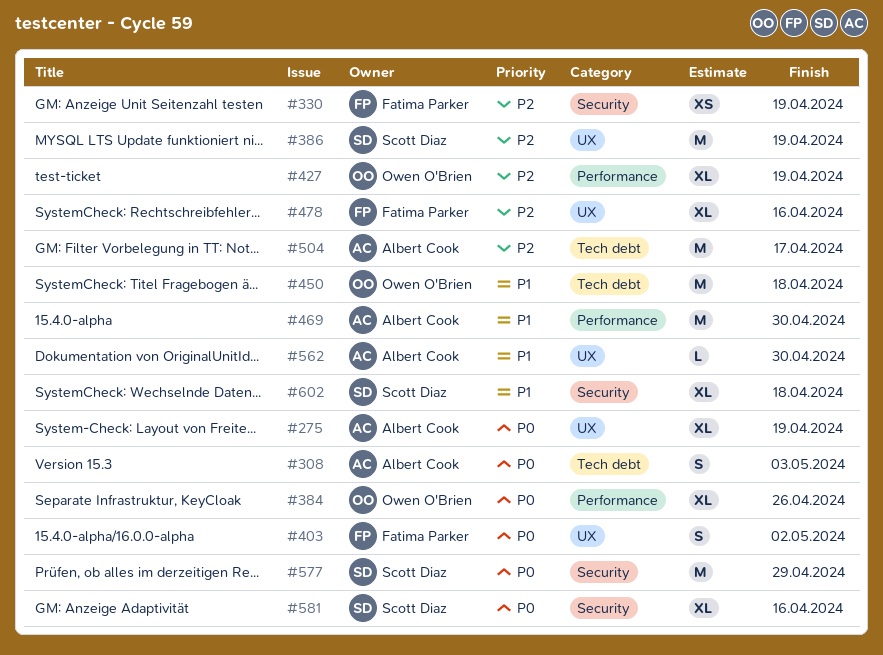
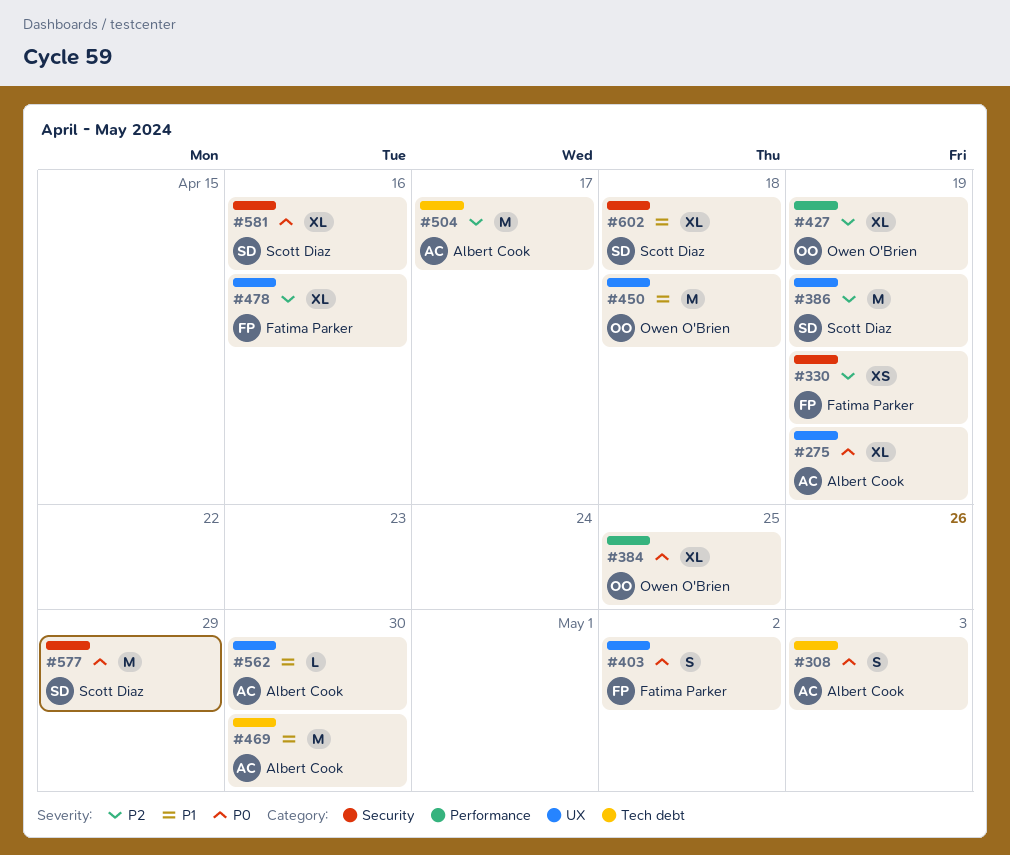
#384, due: Apr 26 -> Apr 25
#450, label: Tech debt -> UX
#469, label: Performance -> Tech debt

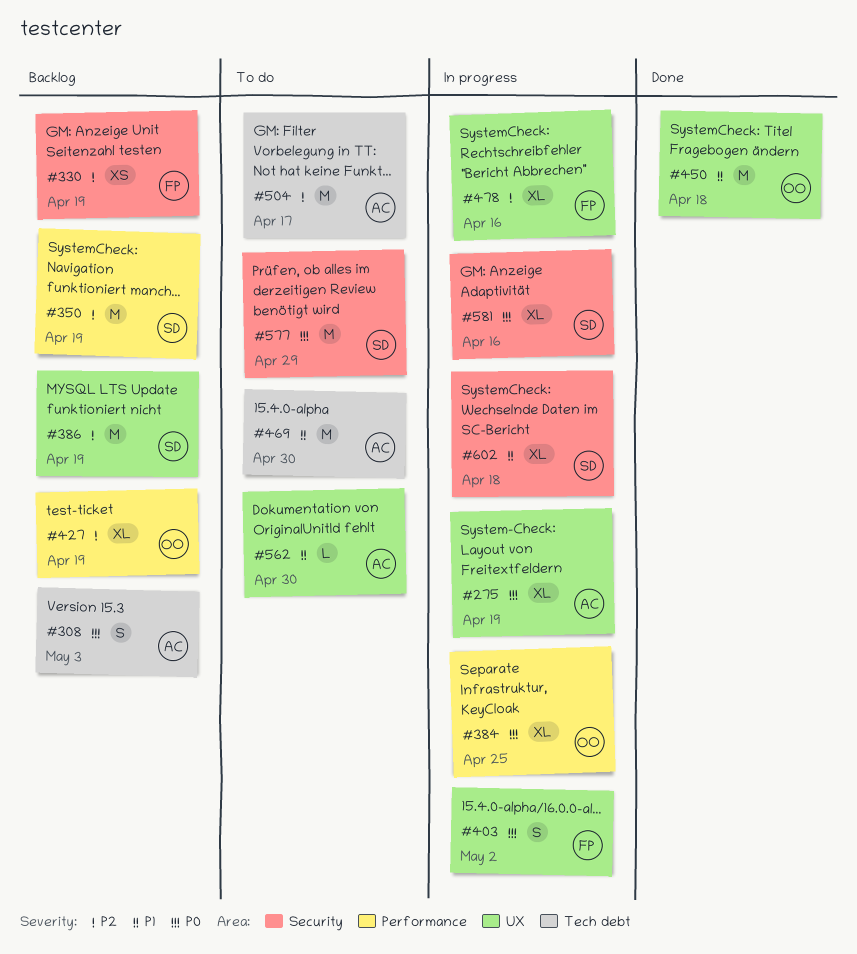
#350: none -> present

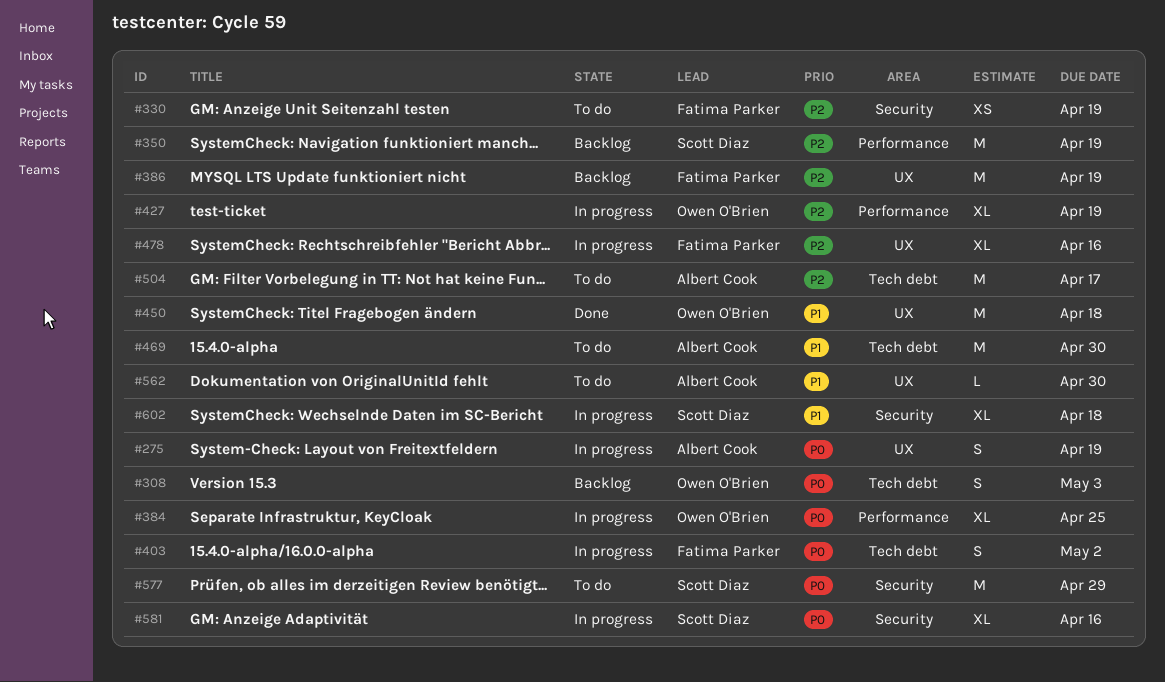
#275, estimate: XL -> S
#308, owner: Albert Cook -> Owen O'Brien
#330, status: Backlog -> To do
#386, owner: Scott Diaz -> Fatima Parker
#403, label: UX -> Tech debt
#427, status: Backlog -> In progress

